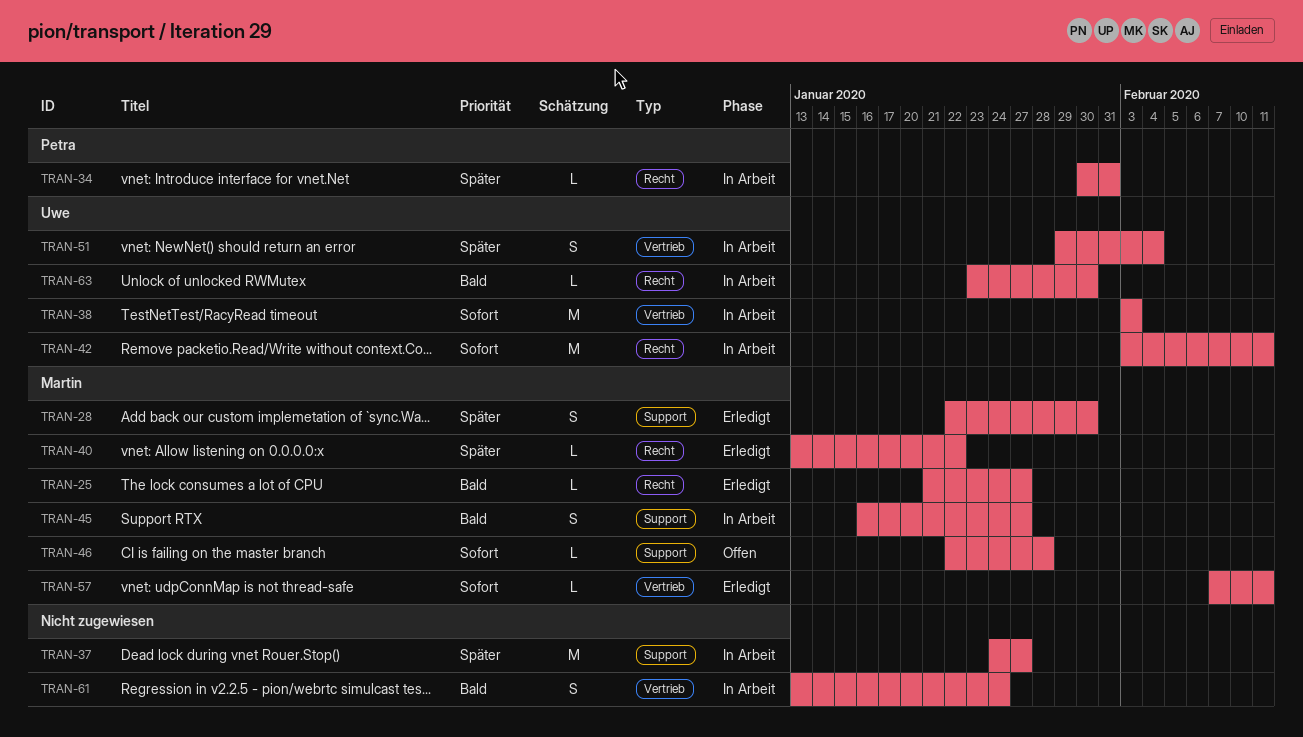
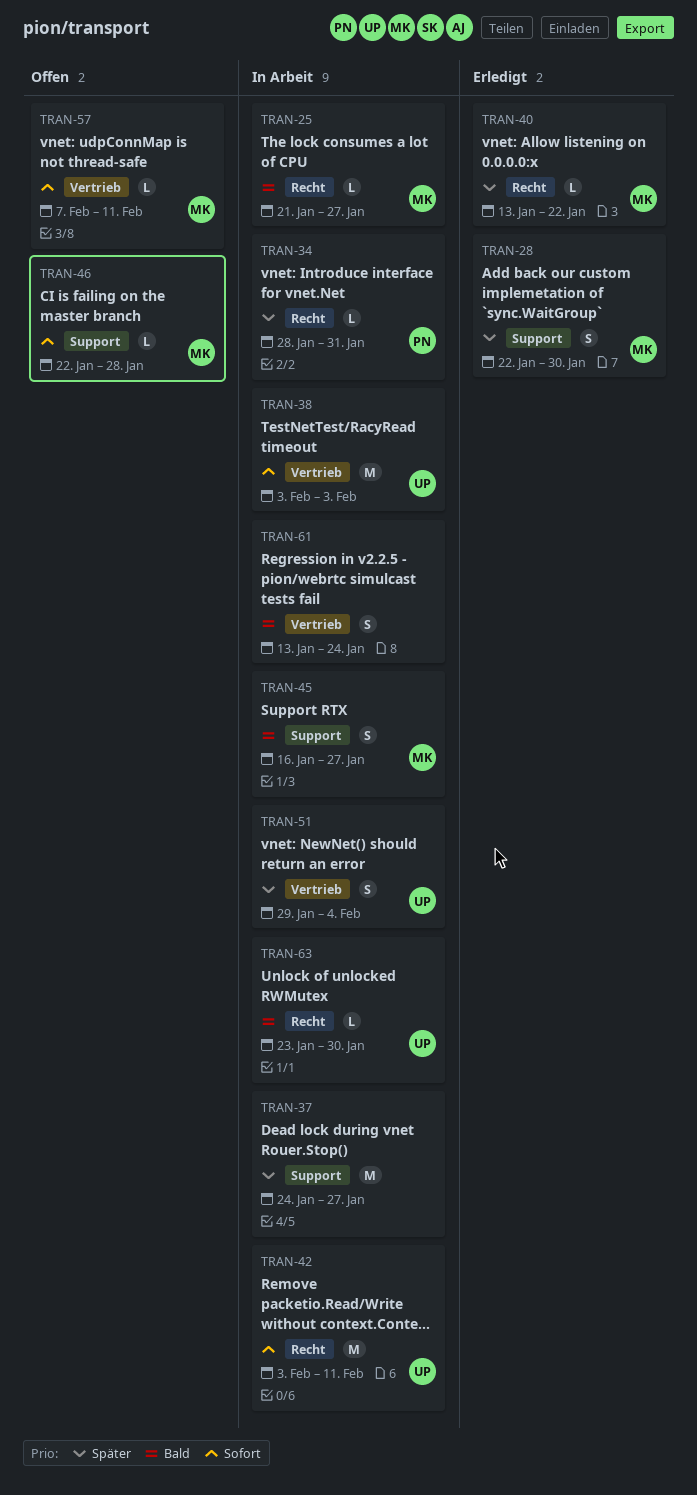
TRAN-25, status: Erledigt -> In Arbeit
TRAN-34, start: Jan 30 -> Jan 28
TRAN-57, status: Erledigt -> Offen

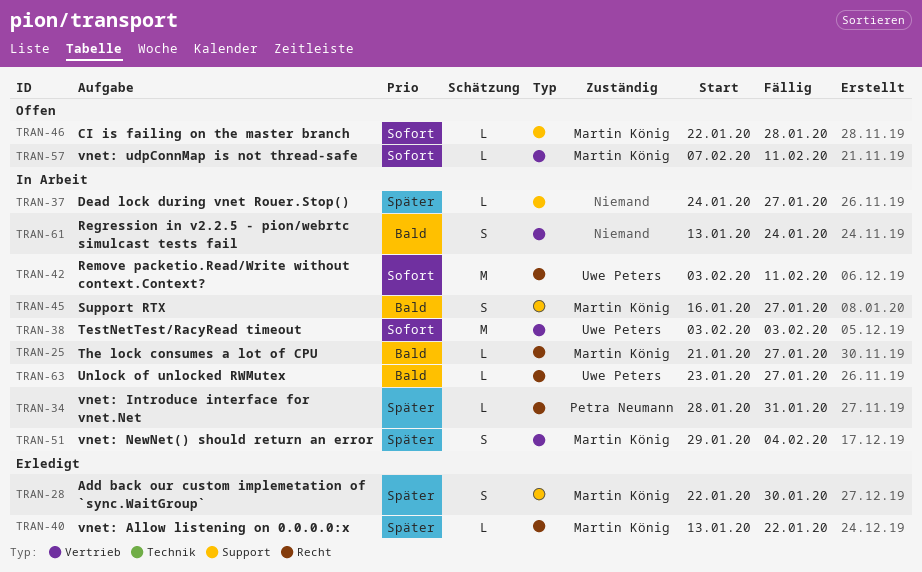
TRAN-37, estimate: M -> L
TRAN-51, owner: Uwe Peters -> Martin König
TRAN-63, due: Jan 30 -> Jan 27

